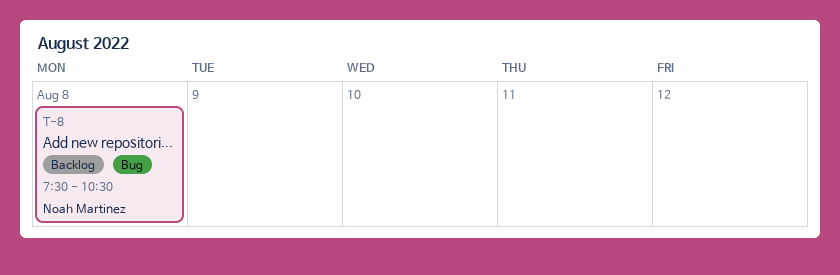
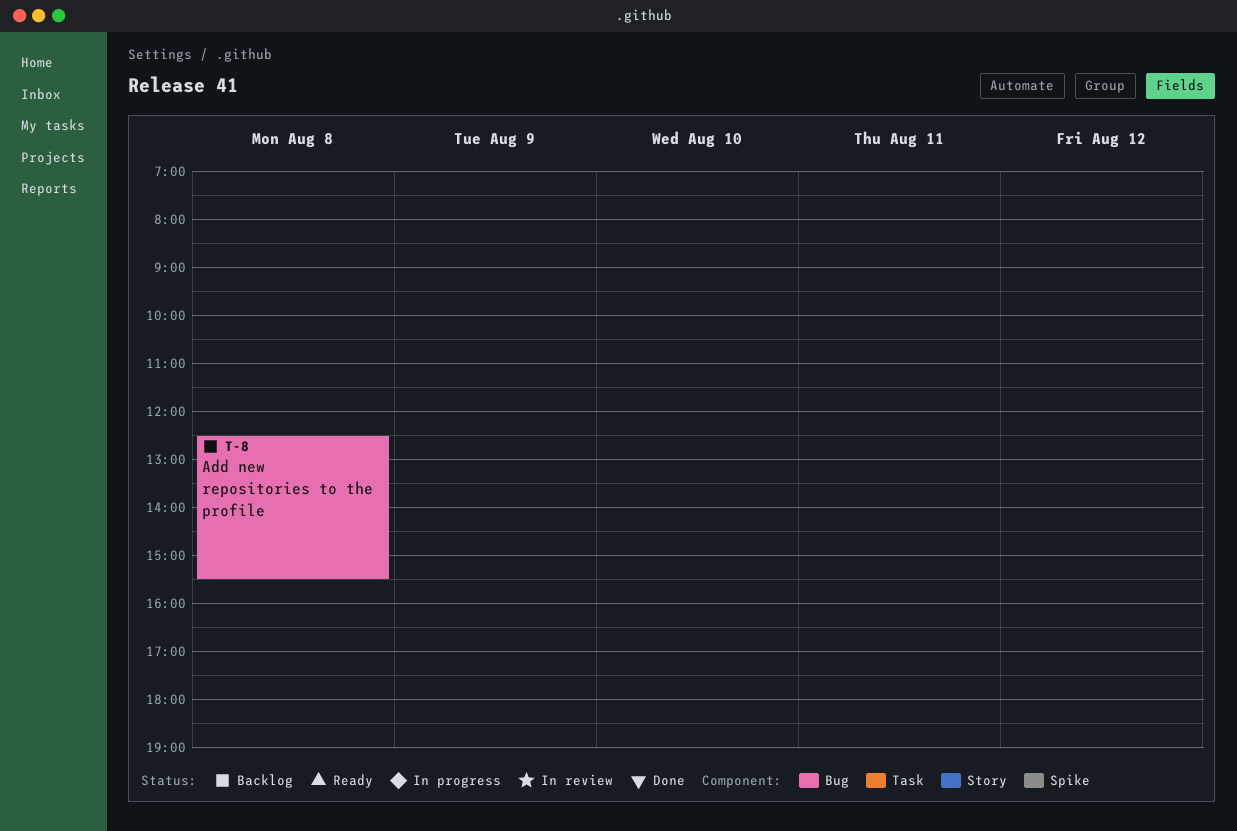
T-8, begins: 07:30 -> 12:30
T-8, ends: 10:30 -> 15:30

